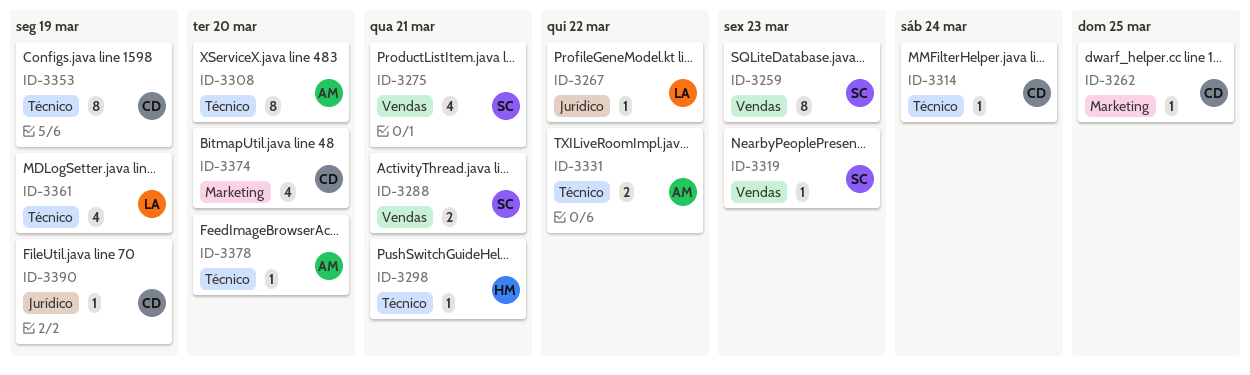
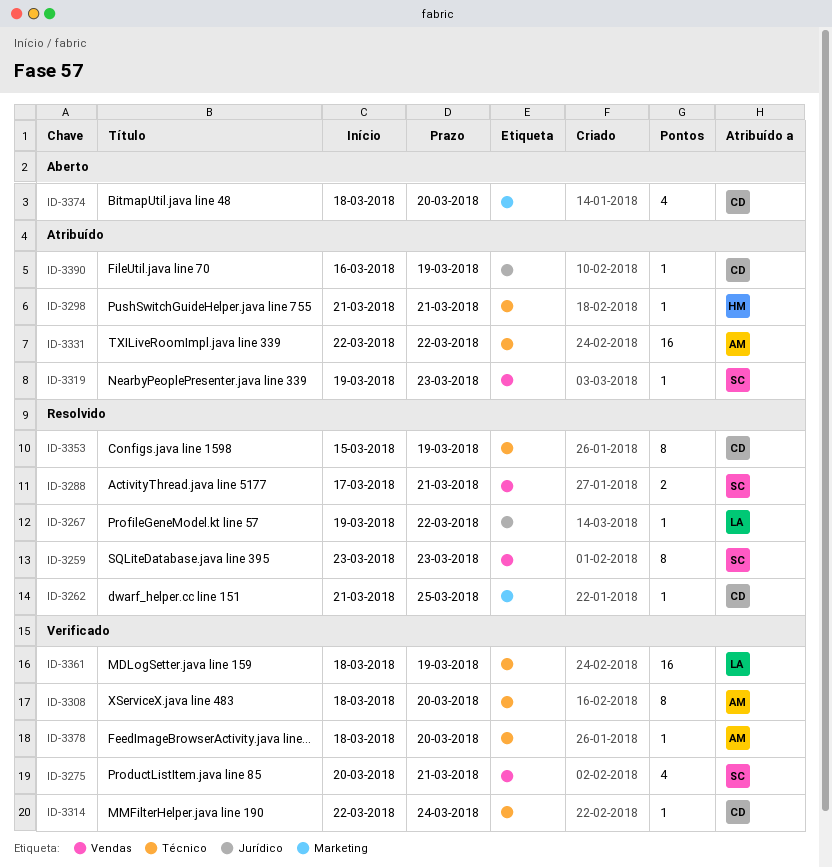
ID-3331, estimate: 2 -> 16
ID-3361, estimate: 4 -> 16

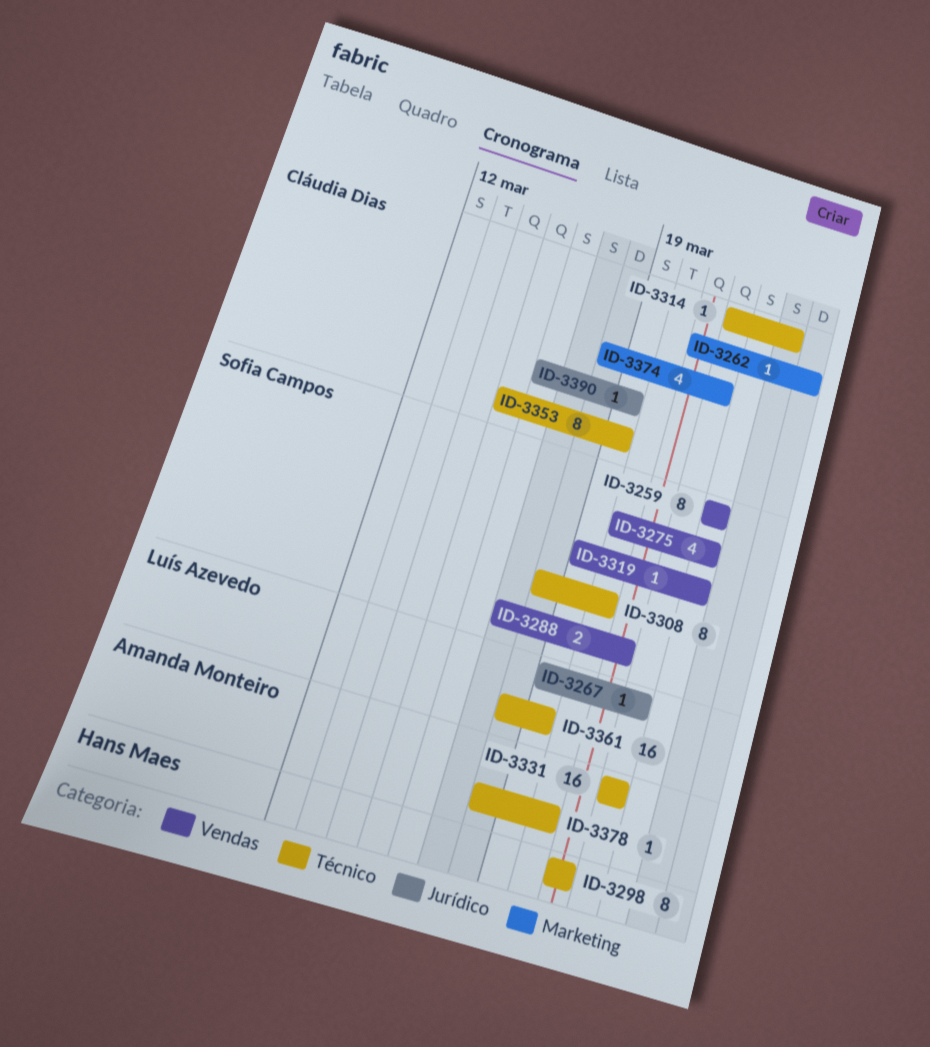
ID-3275, due: Mar 21 -> Mar 23
ID-3298, estimate: 1 -> 8
ID-3308, owner: Amanda Monteiro -> Sofia Campos
ID-3374, due: Mar 20 -> Mar 22

